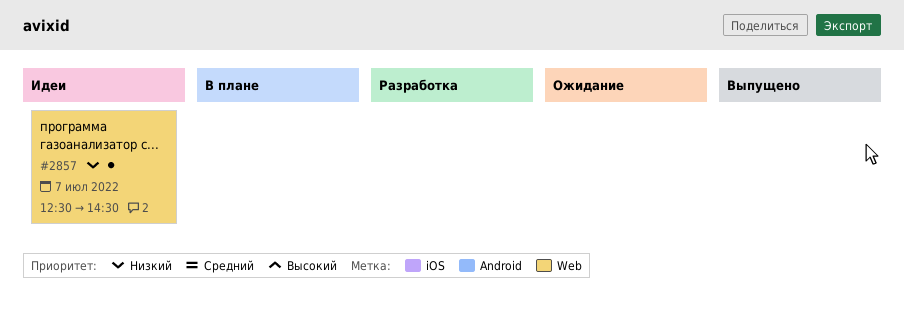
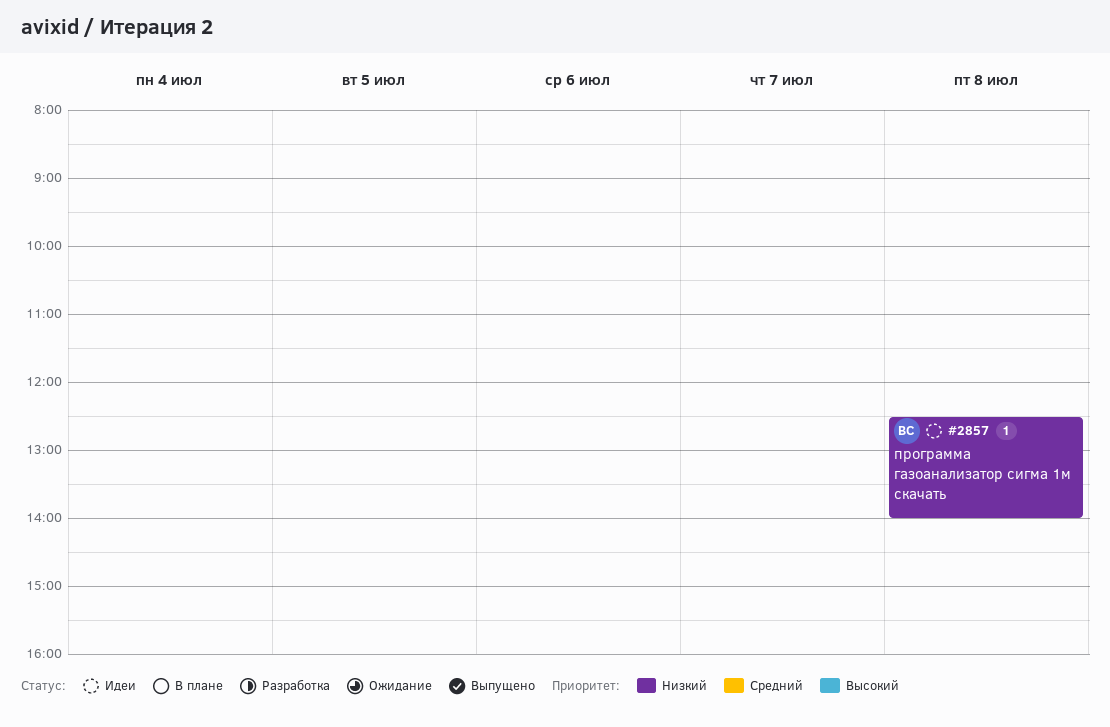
#2857, day: Jul 7 -> Jul 8
#2857, ends: 14:30 -> 14:00

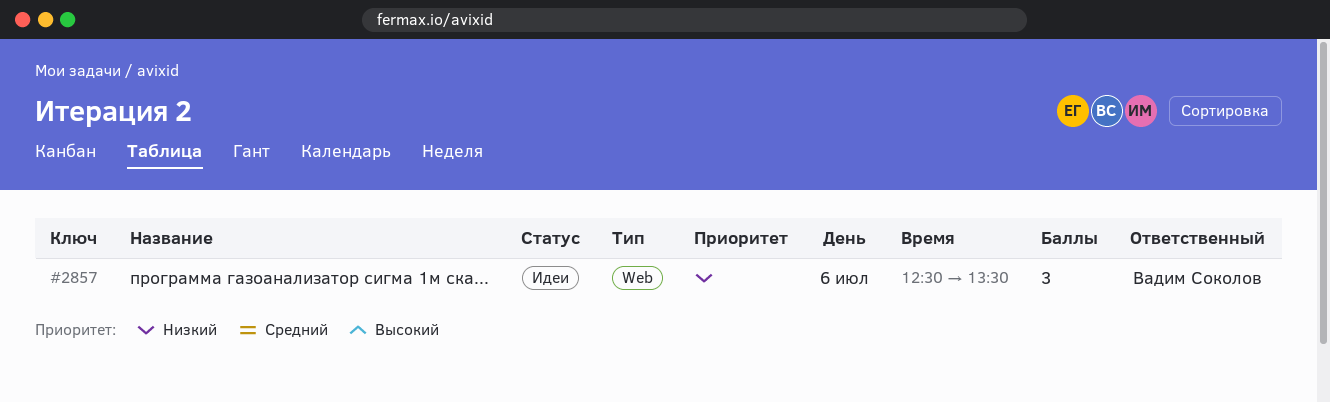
#2857, estimate: 1 -> 3
#2857, day: Jul 8 -> Jul 6
#2857, ends: 14:00 -> 13:30

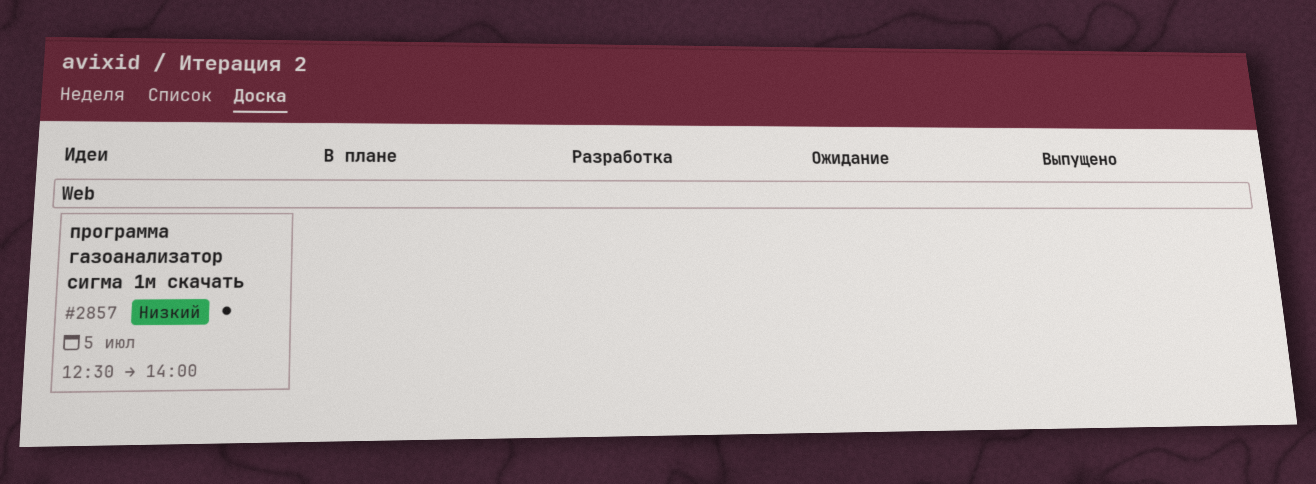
#2857, estimate: 3 -> 1
#2857, day: Jul 6 -> Jul 5
#2857, ends: 13:30 -> 14:00

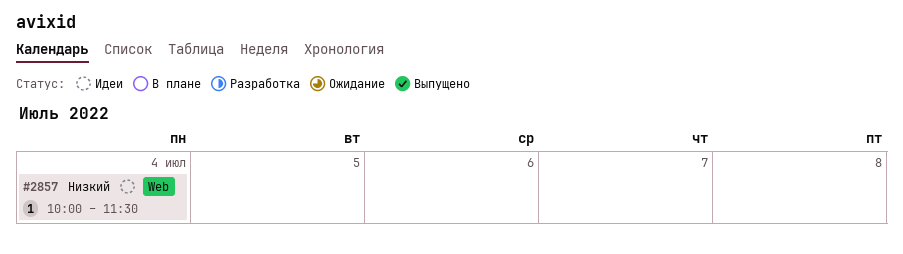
#2857, day: Jul 5 -> Jul 4
#2857, begins: 12:30 -> 10:00
#2857, ends: 14:00 -> 11:30

